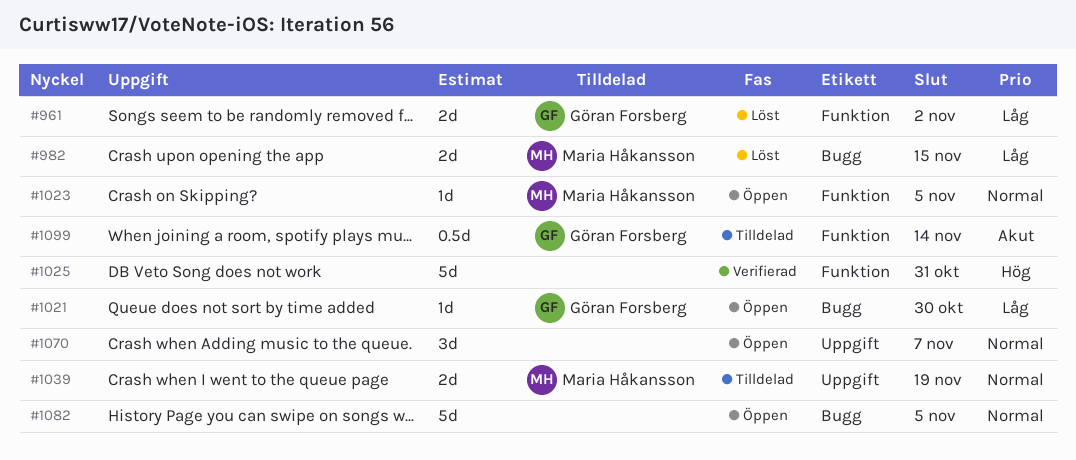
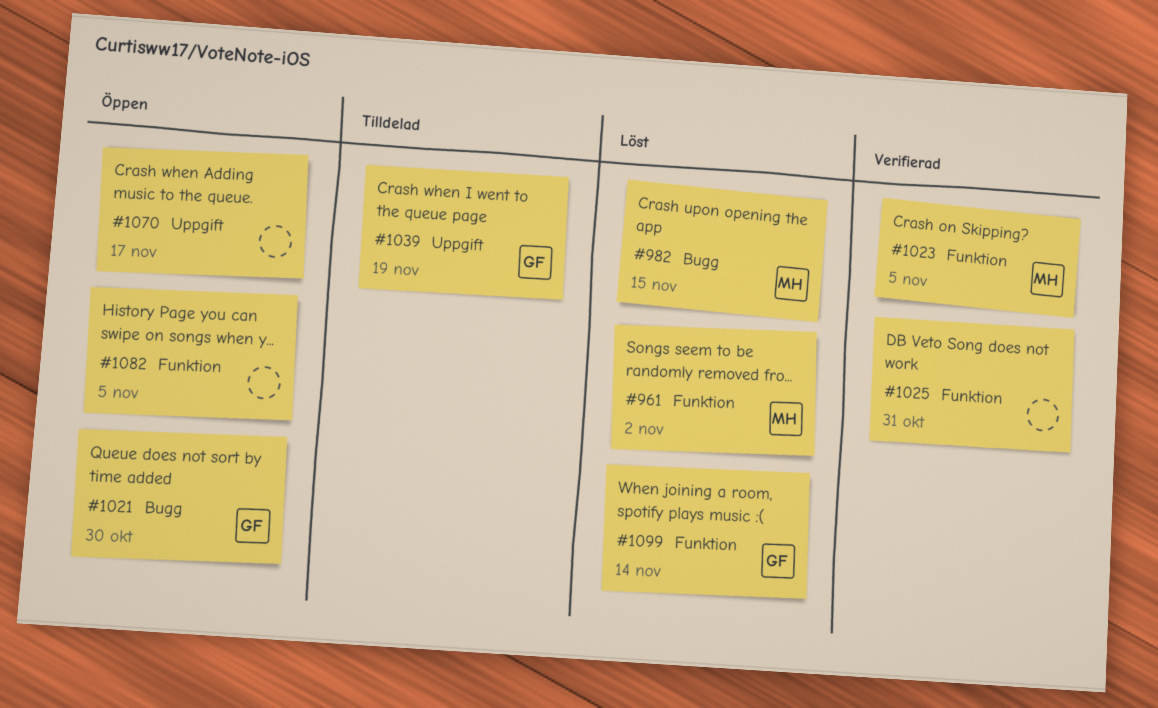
#961, owner: Göran Forsberg -> Maria Håkansson
#1023, status: Öppen -> Verifierad
#1039, owner: Maria Håkansson -> Göran Forsberg
#1070, due: Nov 7 -> Nov 17
#1082, label: Bugg -> Funktion
#1099, status: Tilldelad -> Löst

